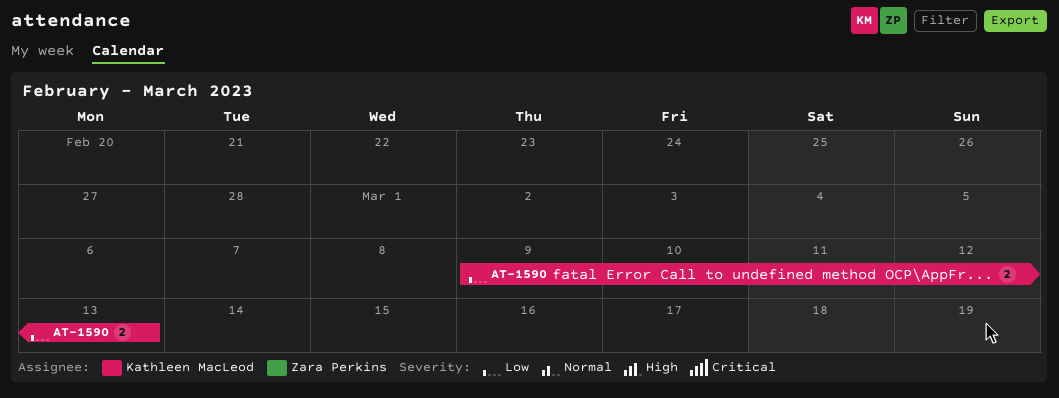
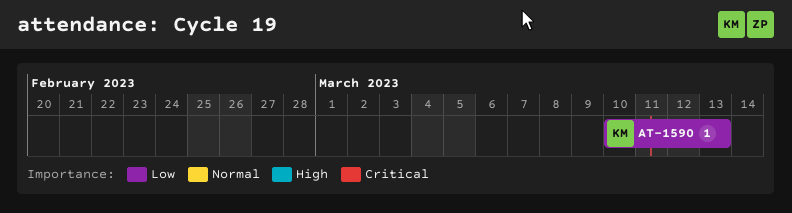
AT-1590, estimate: 2 -> 1
AT-1590, start: Mar 9 -> Mar 10

